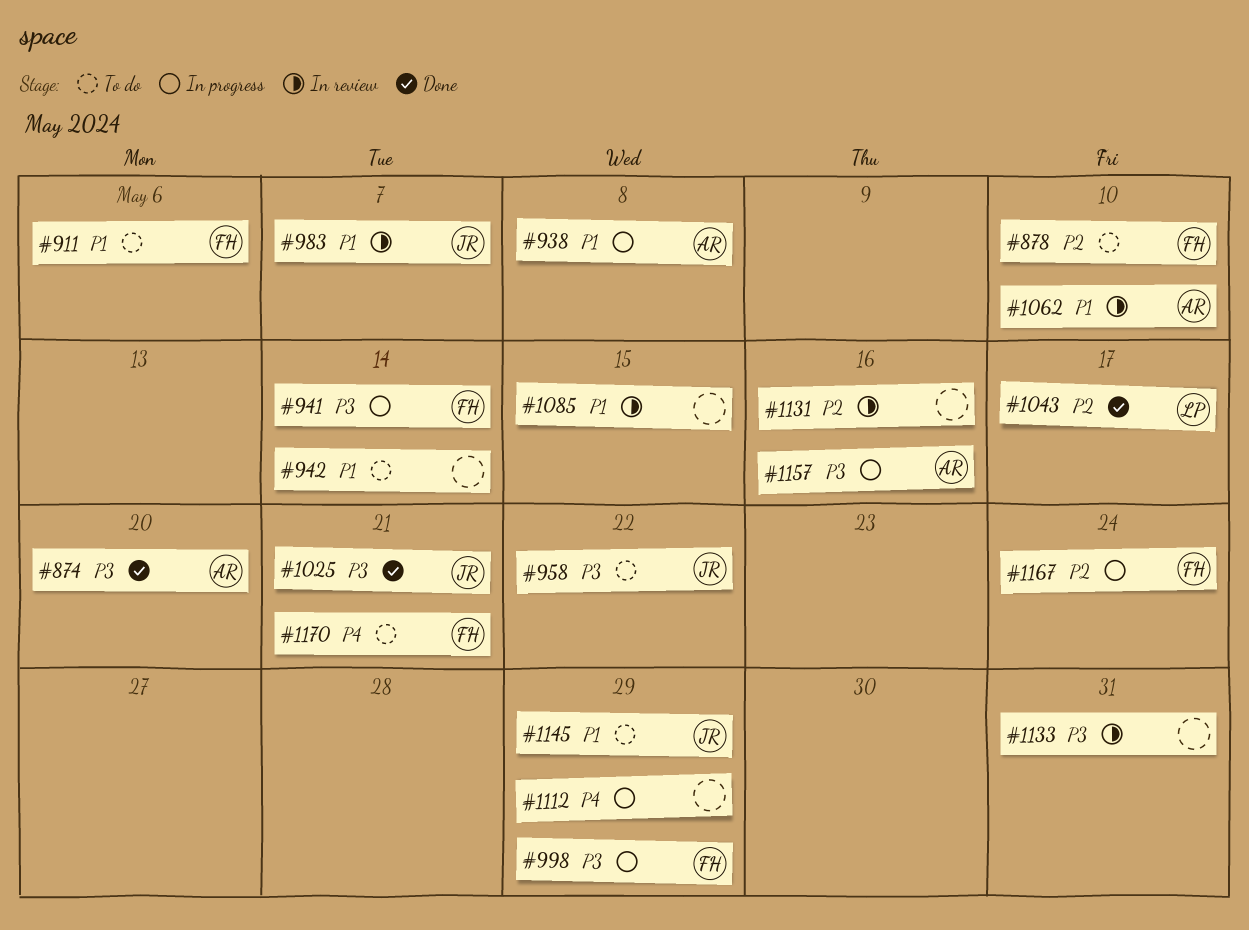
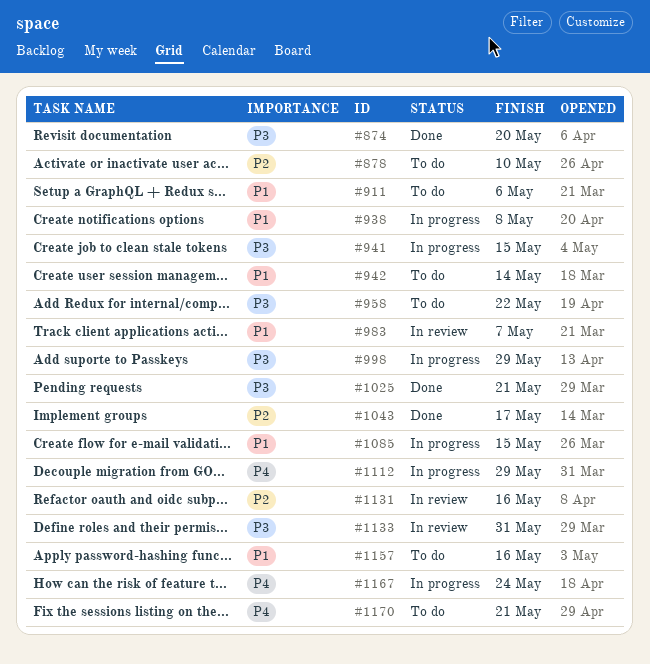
#941, due: May 14 -> May 15
#1062: present -> none
#1085, status: In review -> In progress
#1145: present -> none
#1157, status: In progress -> To do
#1157, priority: P3 -> P1
#1167, priority: P2 -> P4

